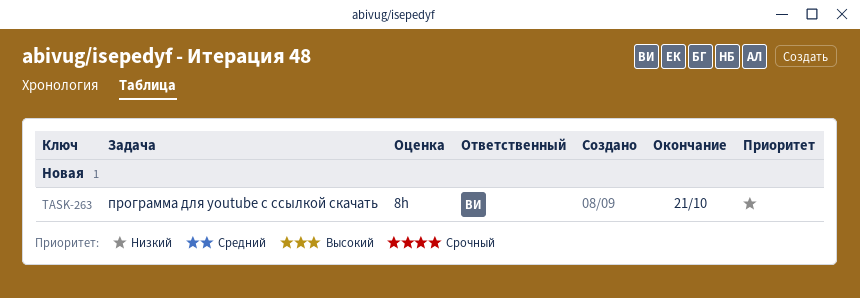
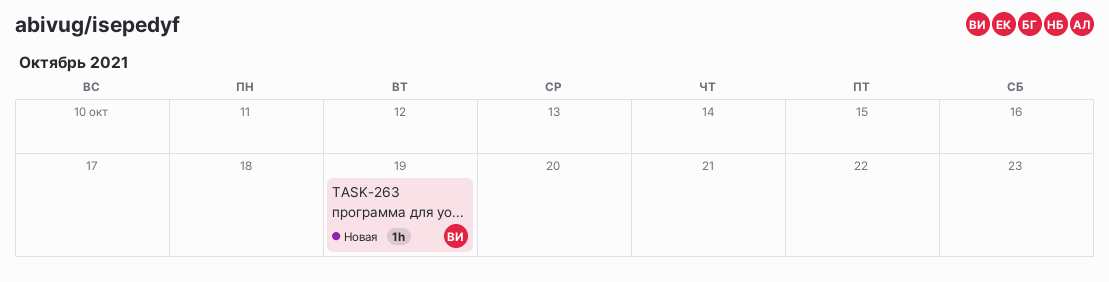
TASK-263, estimate: 8h -> 1h
TASK-263, due: Oct 21 -> Oct 19

